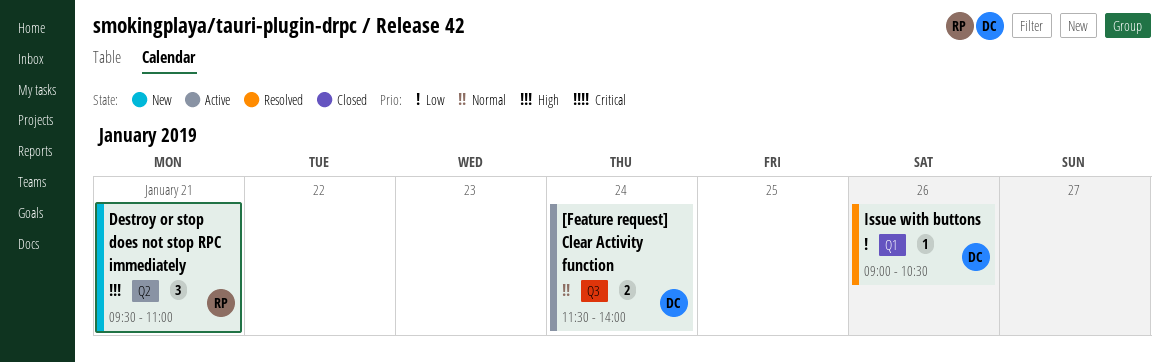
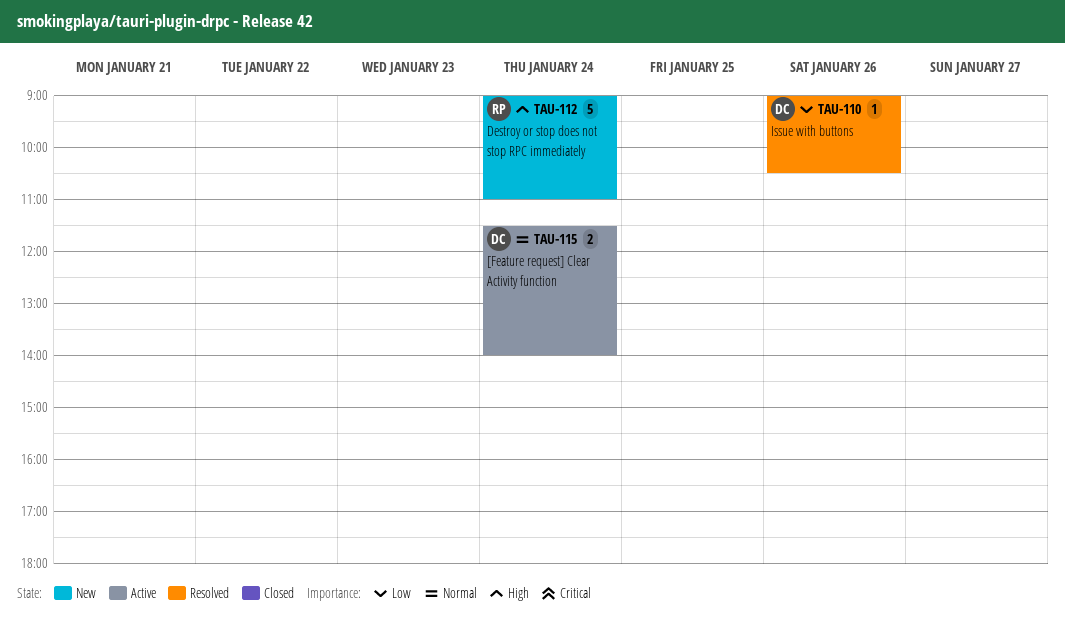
Destroy or stop does not stop RPC immediately, estimate: 3 -> 5
Destroy or stop does not stop RPC immediately, day: Jan 21 -> Jan 24
Destroy or stop does not stop RPC immediately, begins: 09:30 -> 09:00

